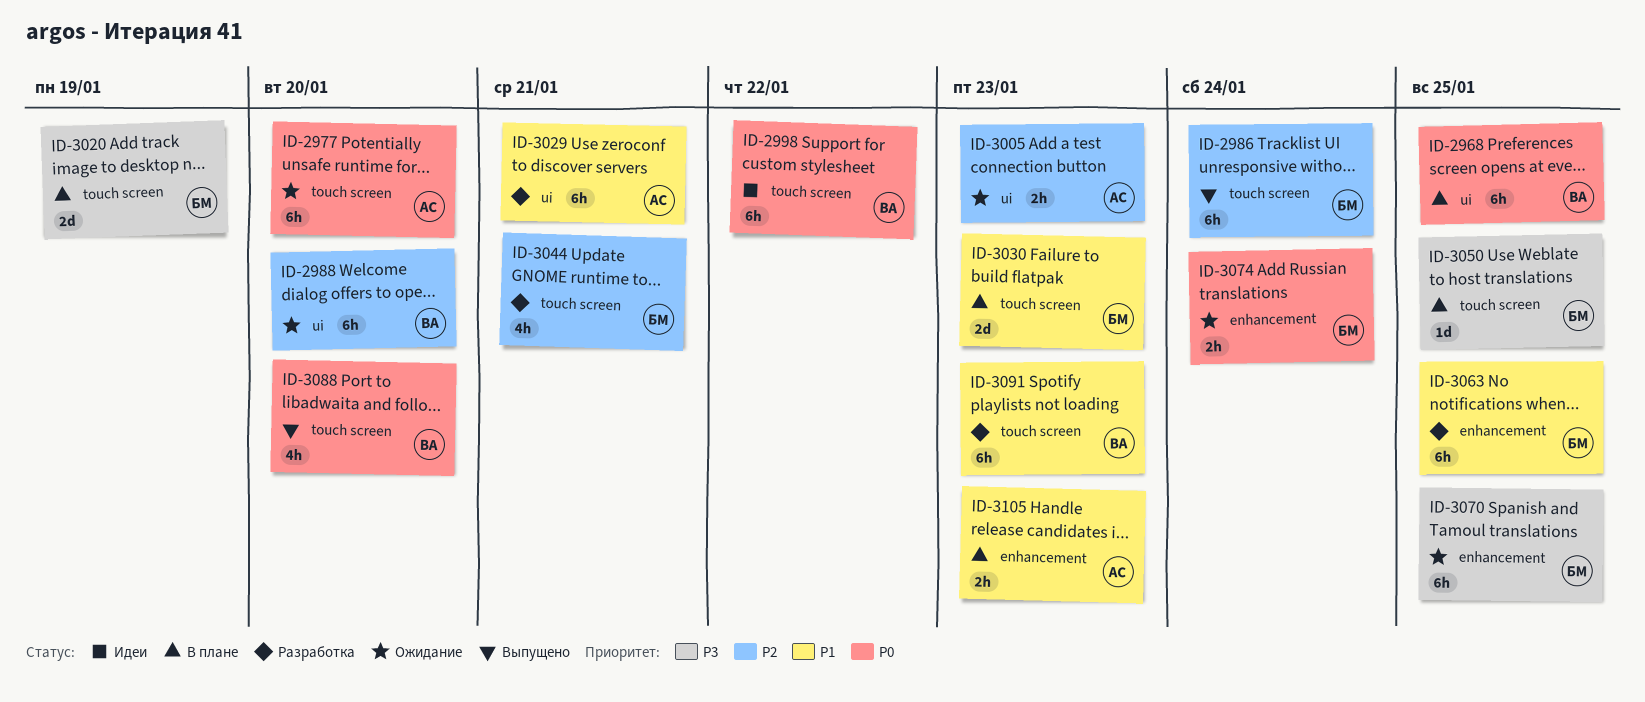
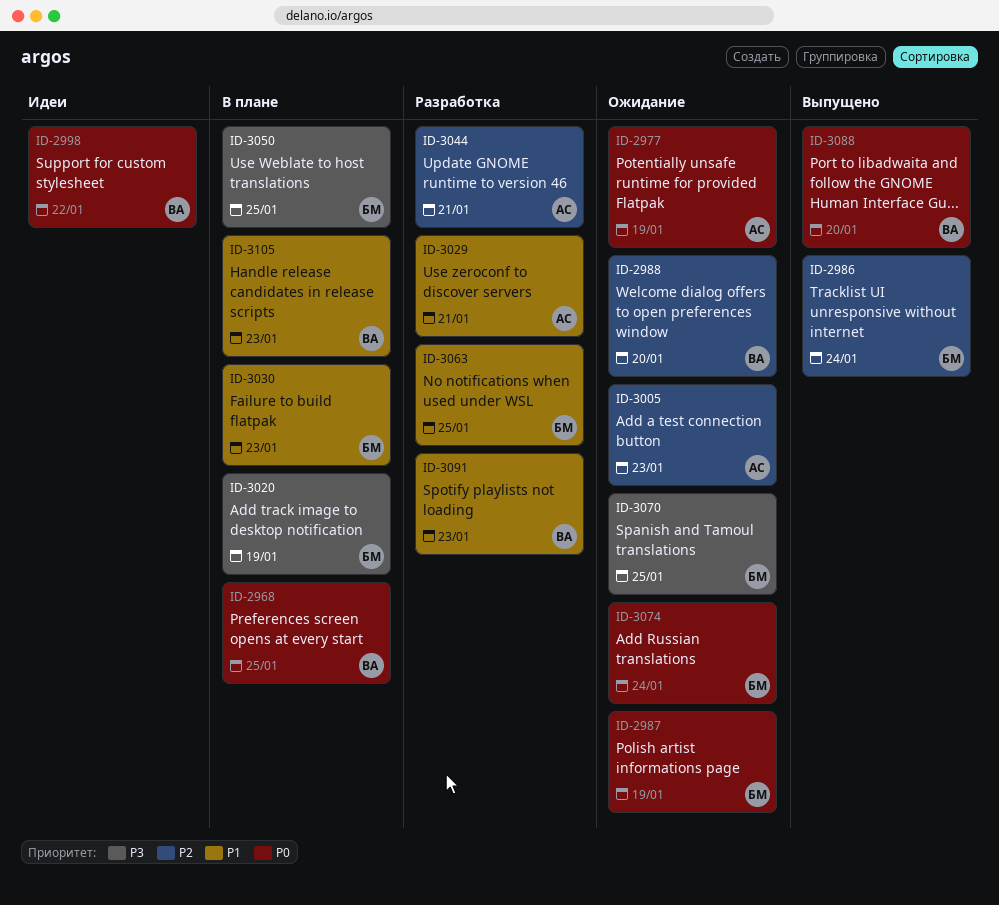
ID-2977, due: Jan 20 -> Jan 19
ID-2987: none -> present
ID-3044, owner: БМ -> АС
ID-3105, owner: АС -> ВА

